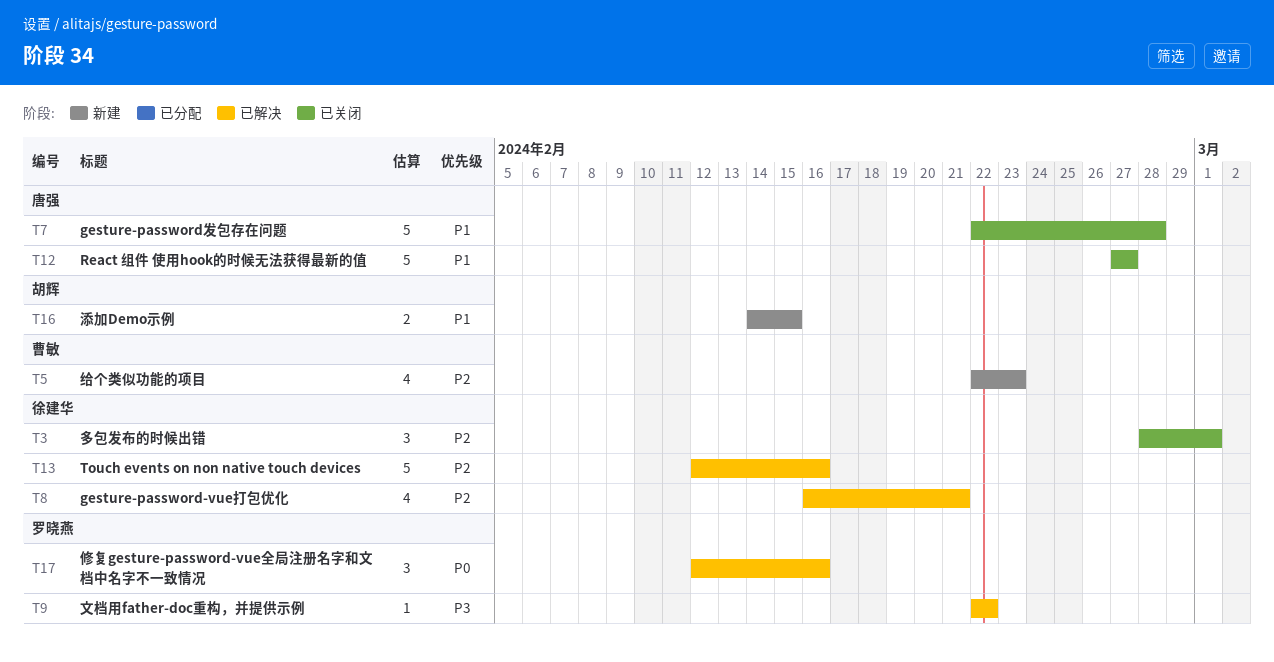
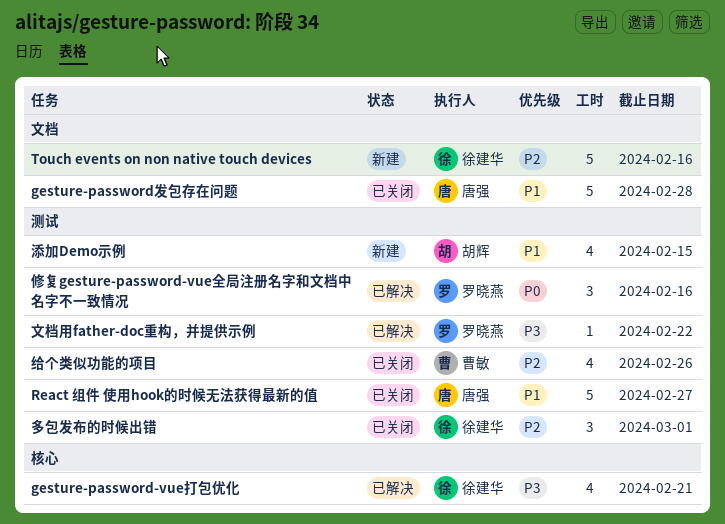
gesture-password-vue打包优化, priority: P2 -> P3
Touch events on non native touch devices, status: 已解决 -> 新建
添加Demo示例, estimate: 2 -> 4
给个类似功能的项目, status: 新建 -> 已关闭
给个类似功能的项目, due: Feb 23 -> Feb 26

